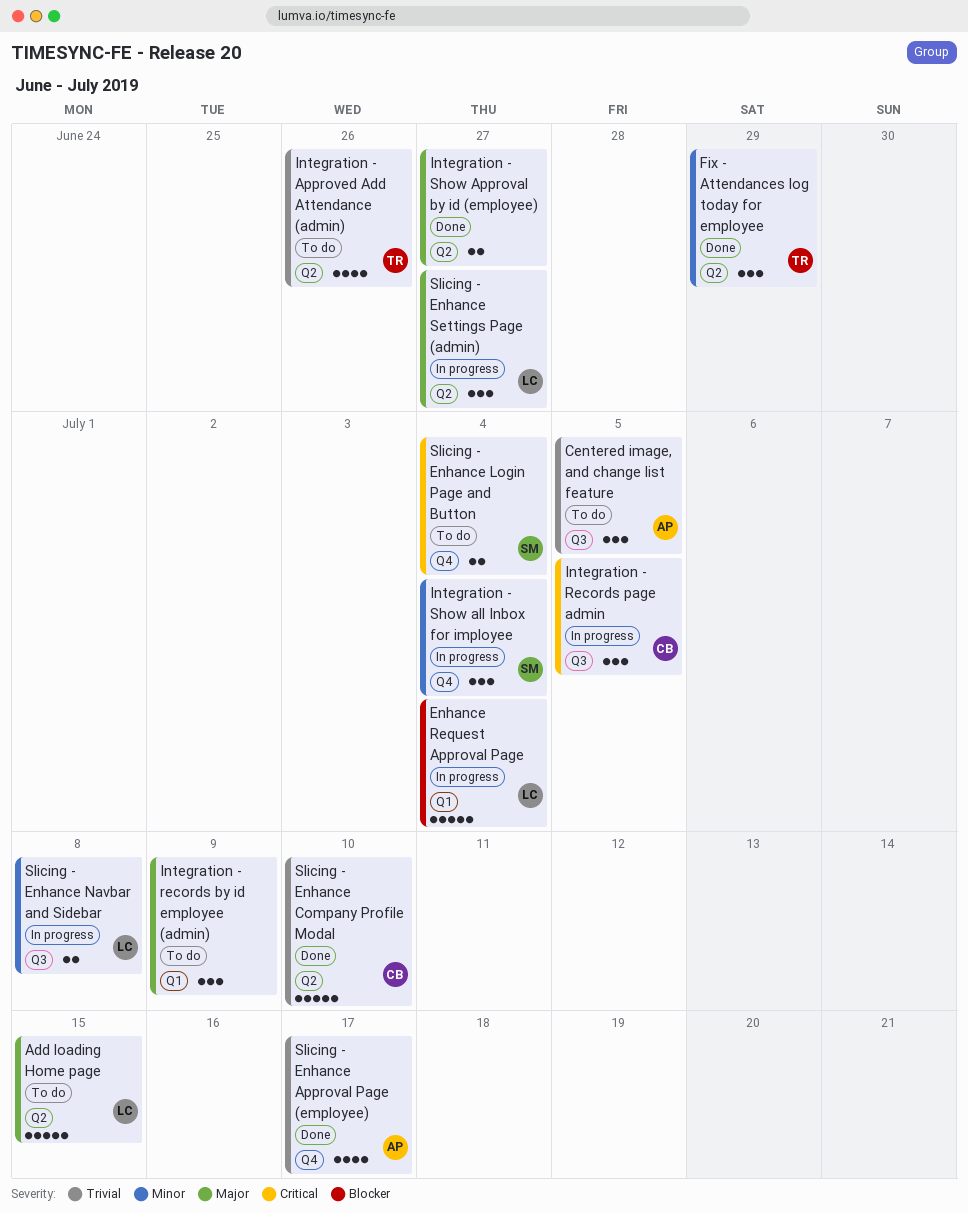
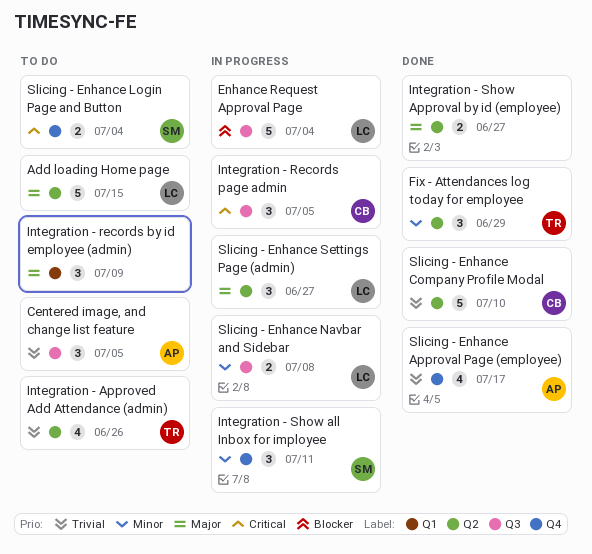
Enhance Request Approval Page, label: Q1 -> Q3
Integration - Show all Inbox for imployee, due: Jul 4 -> Jul 11

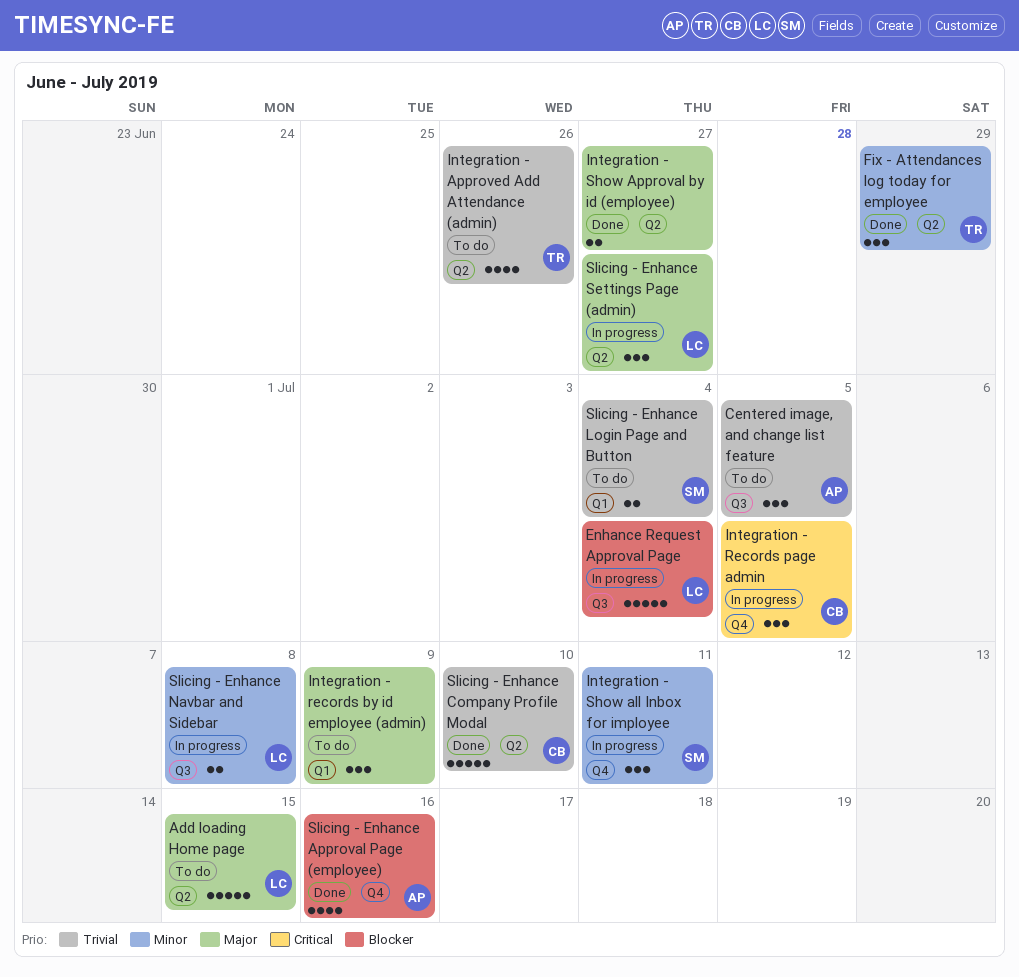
Integration - Records page admin, label: Q3 -> Q4
Slicing - Enhance Approval Page (employee), priority: Trivial -> Blocker
Slicing - Enhance Approval Page (employee), due: Jul 17 -> Jul 16
Slicing - Enhance Login Page and Button, priority: Critical -> Trivial
Slicing - Enhance Login Page and Button, label: Q4 -> Q1

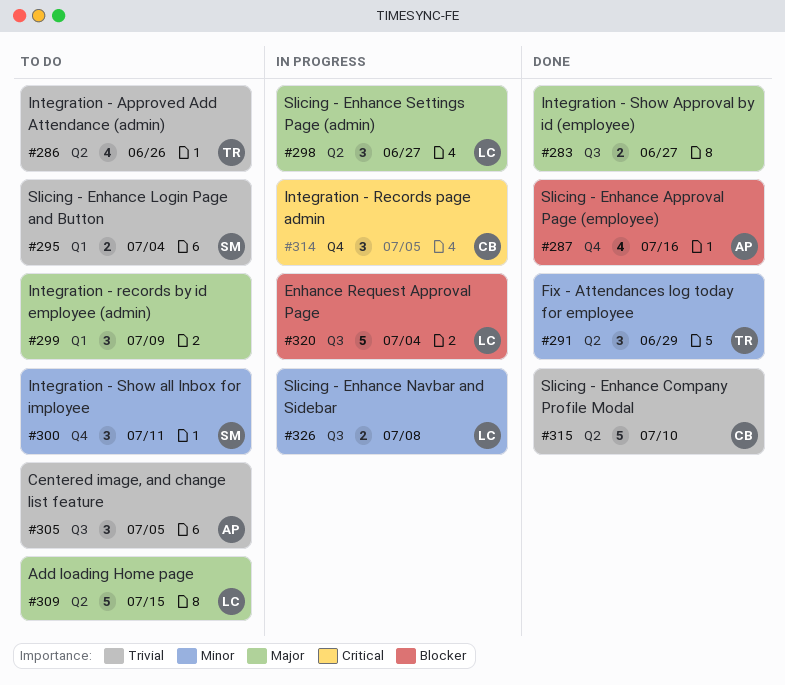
Integration - Show all Inbox for imployee, status: In progress -> To do
Integration - Show Approval by id (employee), label: Q2 -> Q3

